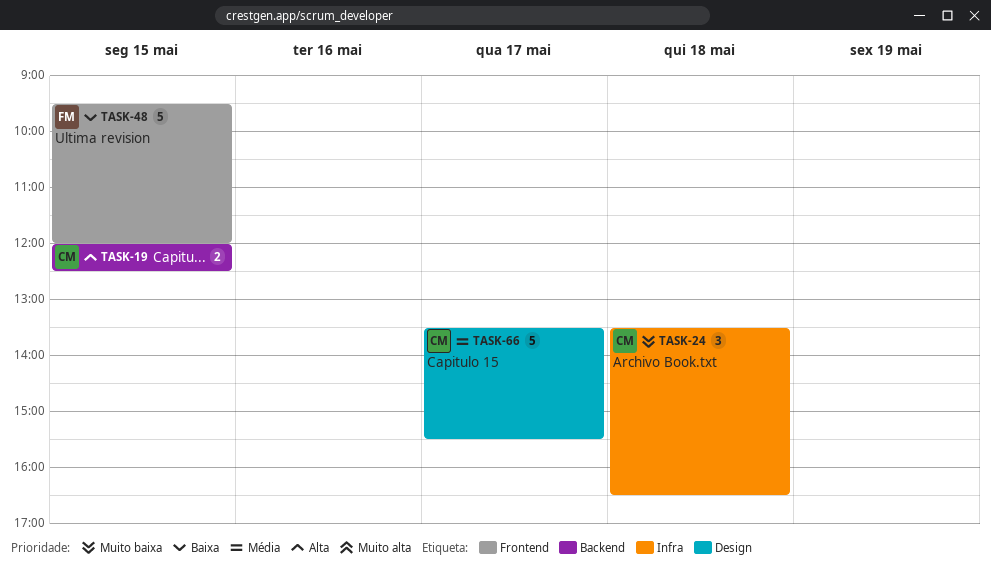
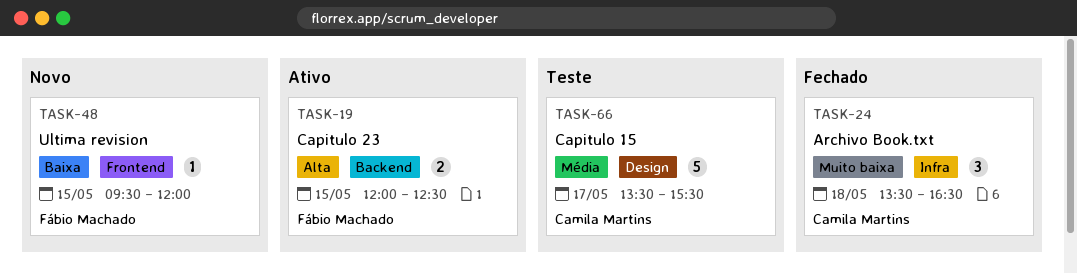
TASK-19, owner: Camila Martins -> Fábio Machado
TASK-48, estimate: 5 -> 1

